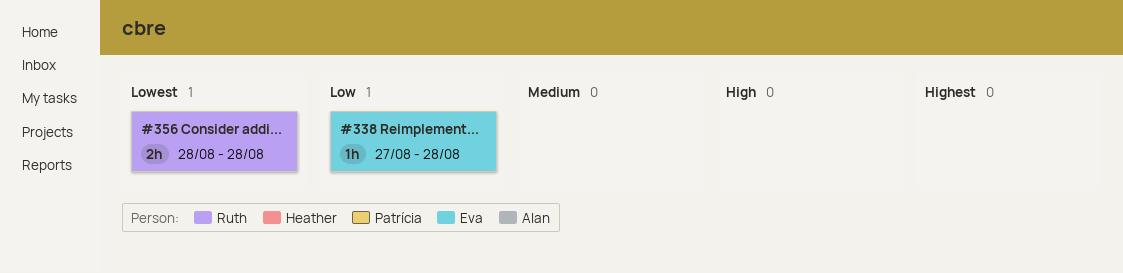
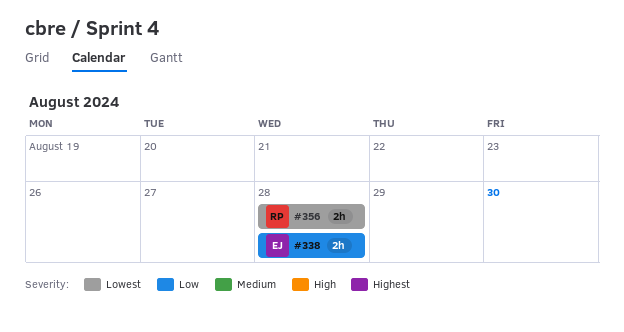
#338, estimate: 1h -> 2h
#338, start: Aug 27 -> Aug 28

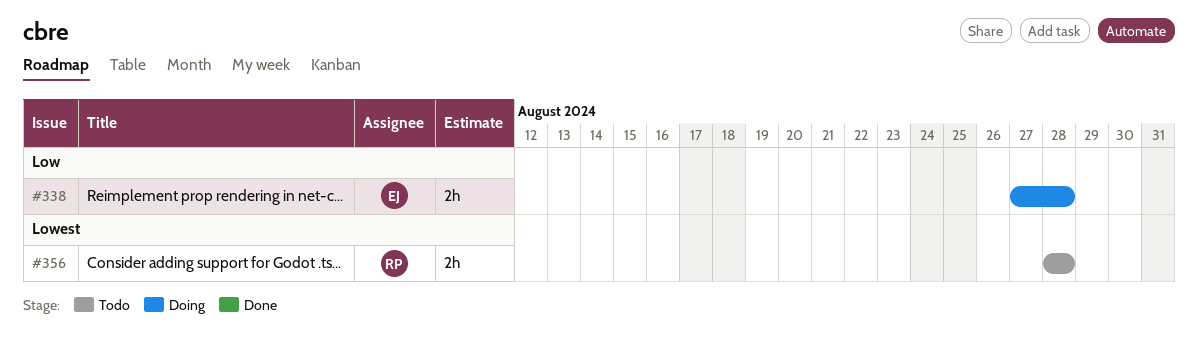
#338, start: Aug 28 -> Aug 27

